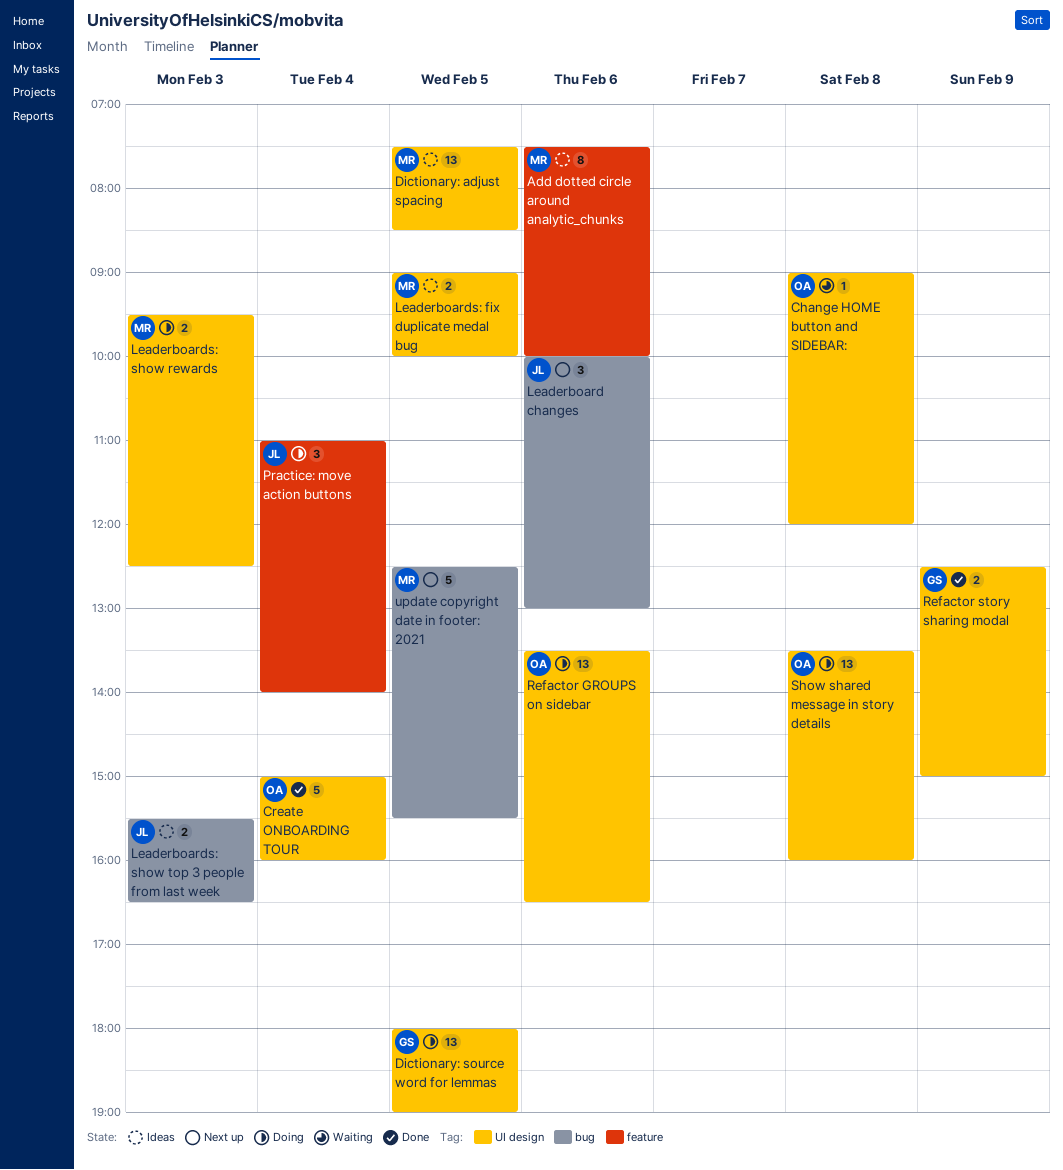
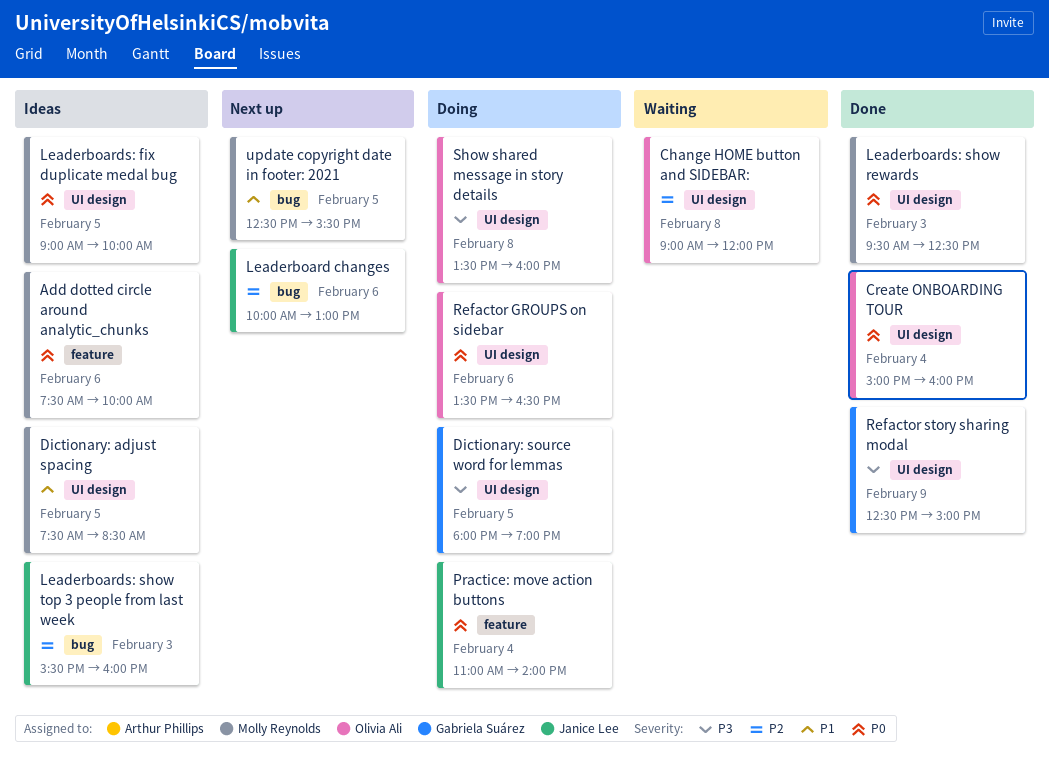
Leaderboards: show rewards, status: Doing -> Done
Leaderboards: show top 3 people from last week, ends: 16:30 -> 16:00

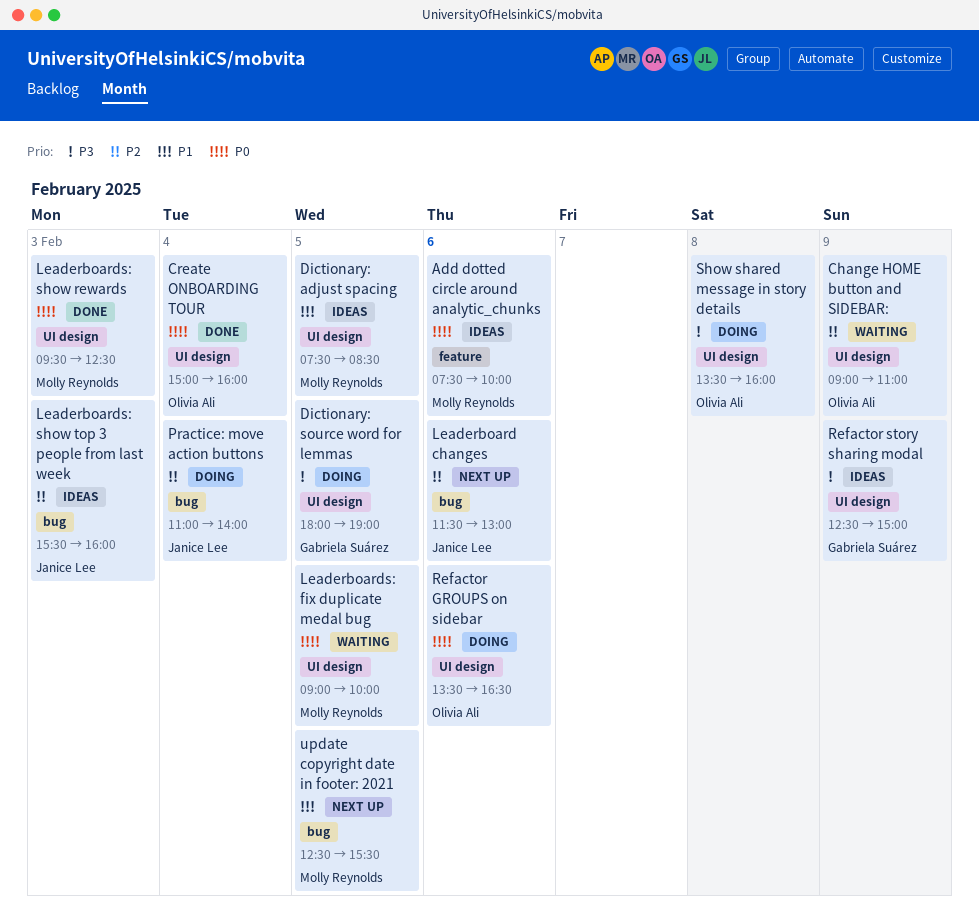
Change HOME button and SIDEBAR:, day: Feb 8 -> Feb 9
Change HOME button and SIDEBAR:, ends: 12:00 -> 11:00
Leaderboard changes, begins: 10:00 -> 11:30
Leaderboards: fix duplicate medal bug, status: Ideas -> Waiting
Practice: move action buttons, priority: P0 -> P2
Practice: move action buttons, label: feature -> bug
Refactor story sharing modal, status: Done -> Ideas

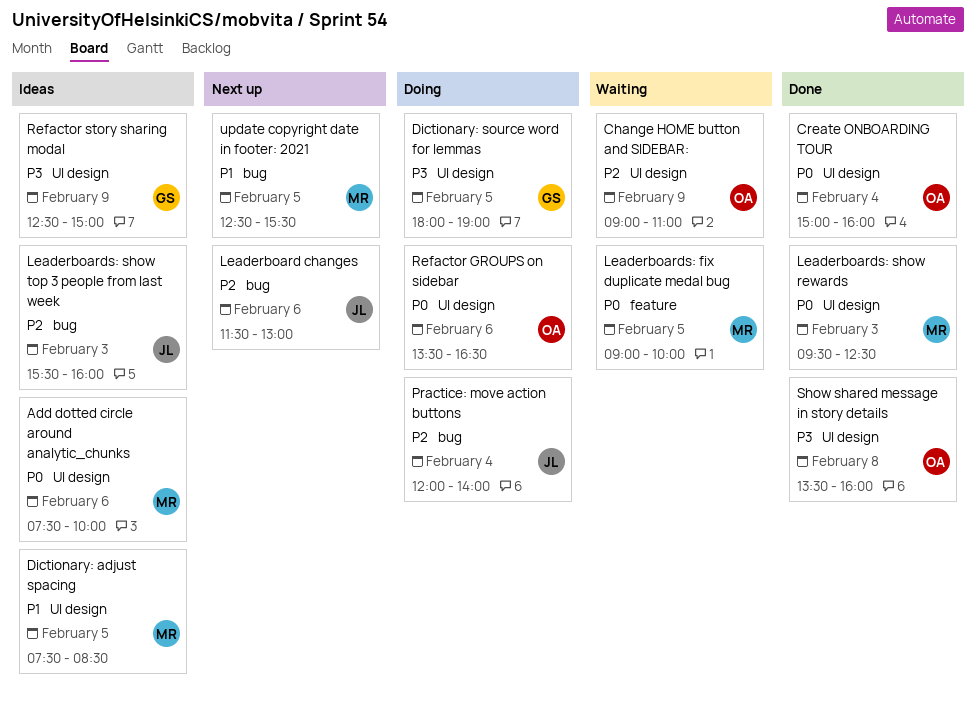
Add dotted circle around analytic_chunks, label: feature -> UI design
Leaderboards: fix duplicate medal bug, label: UI design -> feature
Practice: move action buttons, begins: 11:00 -> 12:00
Show shared message in story details, status: Doing -> Done

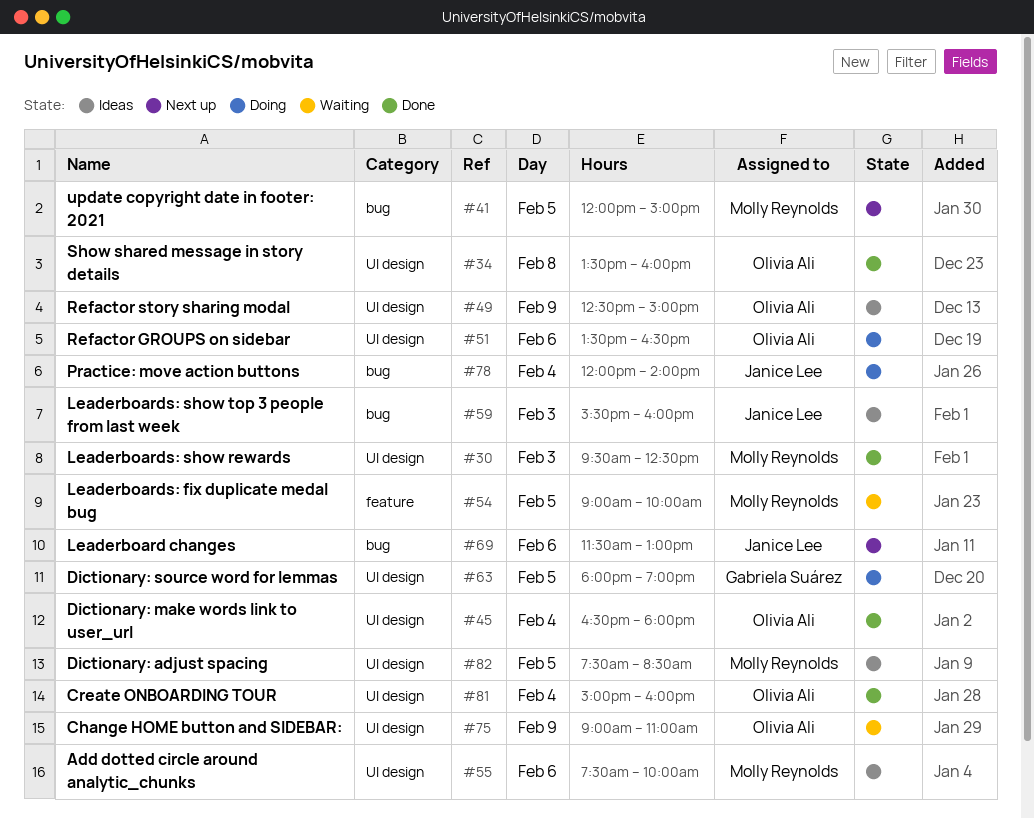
Dictionary: make words link to user_url: none -> present
Refactor story sharing modal, owner: Gabriela Suárez -> Olivia Ali
update copyright date in footer: 2021, begins: 12:30 -> 12:00
update copyright date in footer: 2021, ends: 15:30 -> 15:00

